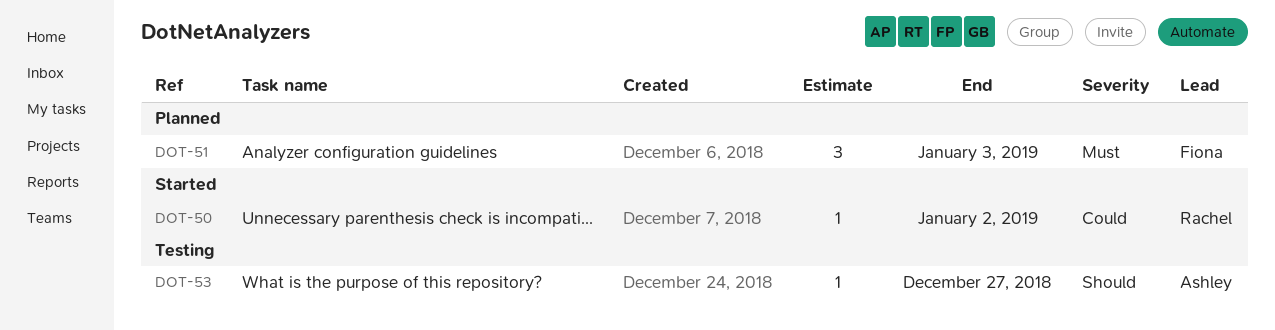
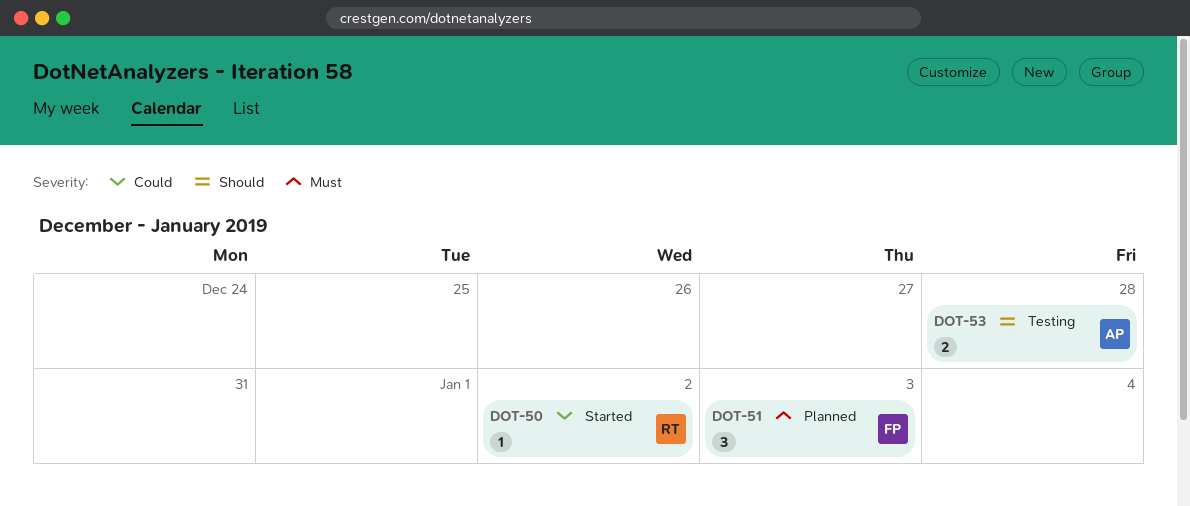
DOT-53, estimate: 1 -> 2
DOT-53, due: Dec 27 -> Dec 28

